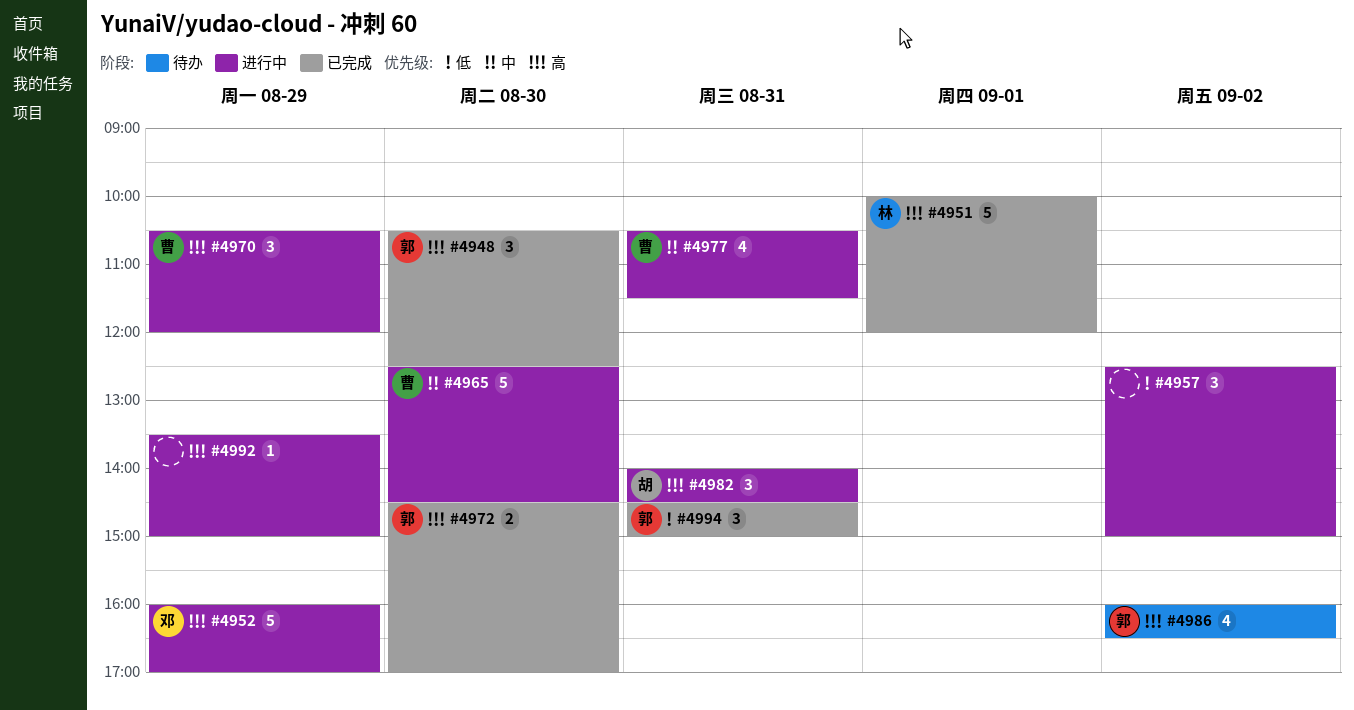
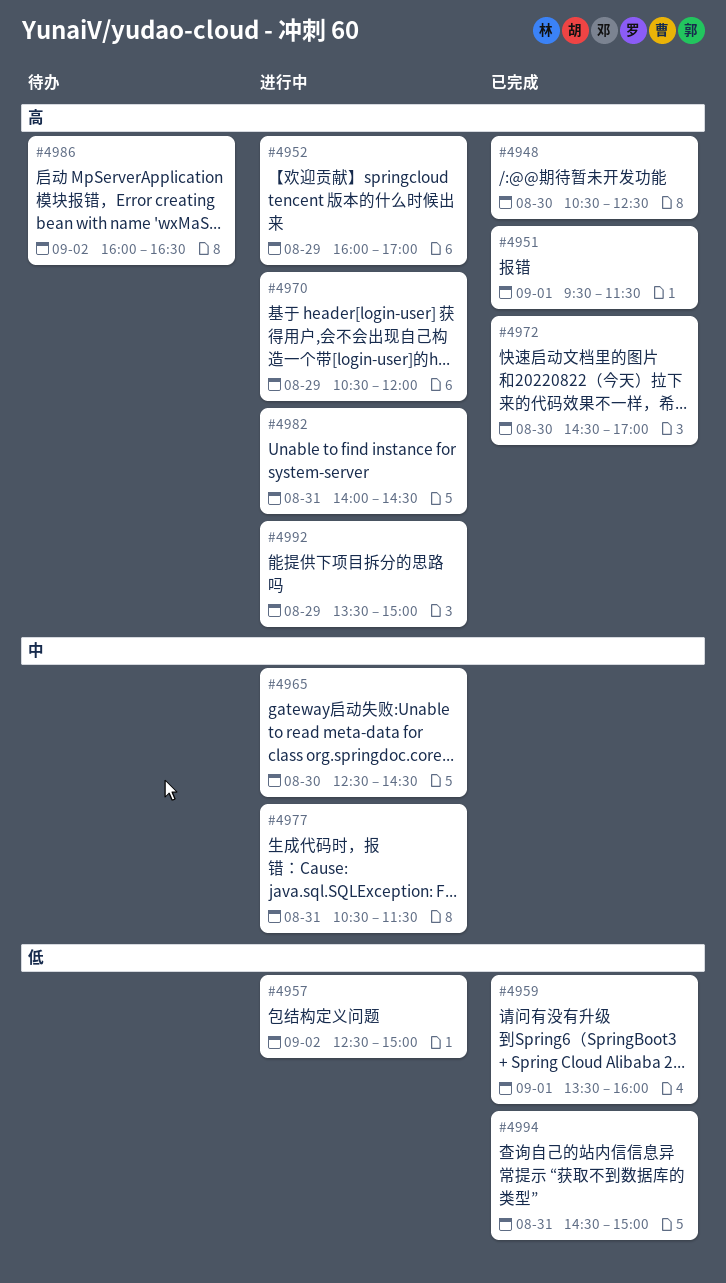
#4951, begins: 10:00 -> 09:30
#4951, ends: 12:00 -> 11:30
#4959: none -> present

